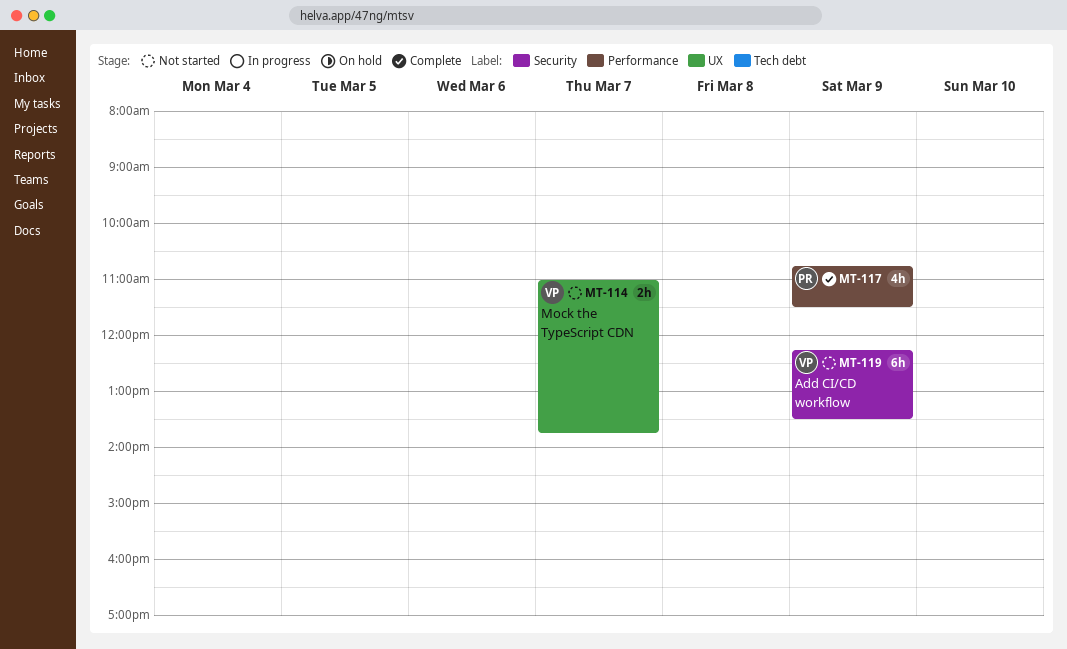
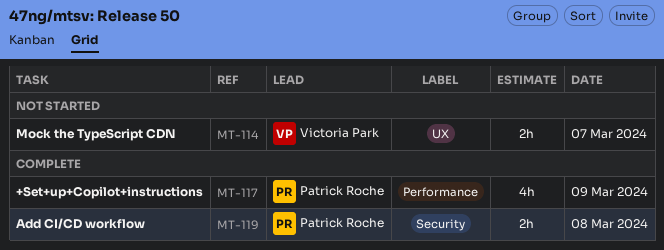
MT-119, status: Not started -> Complete
MT-119, owner: Victoria Park -> Patrick Roche
MT-119, estimate: 6h -> 2h
MT-119, day: Mar 9 -> Mar 8

